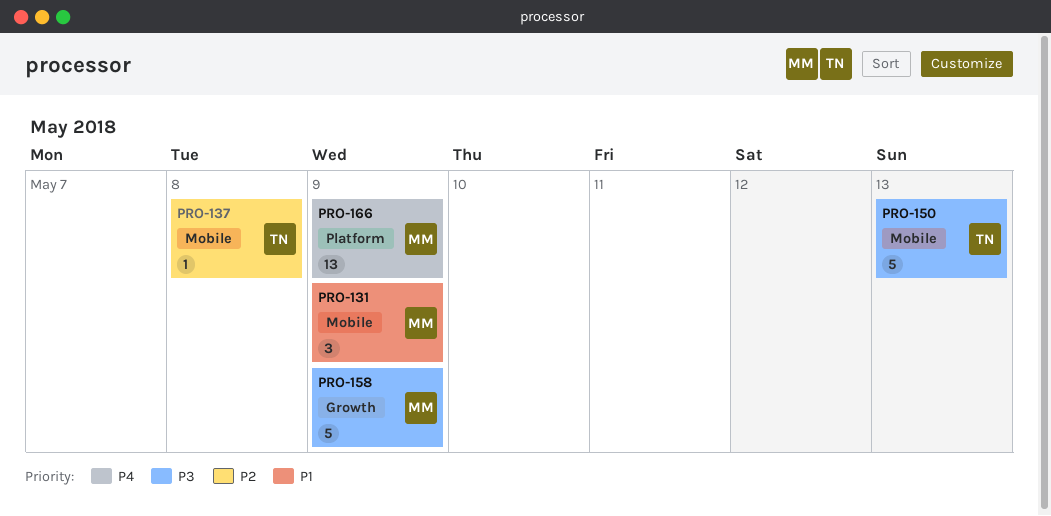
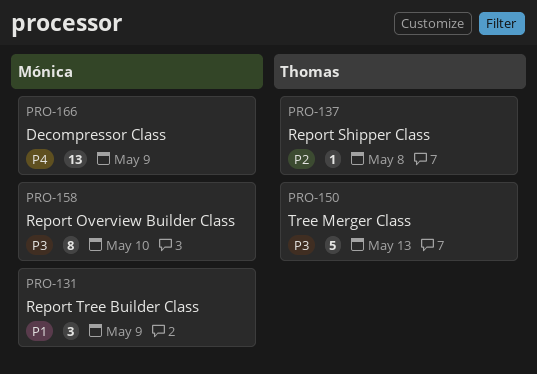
PRO-158, estimate: 5 -> 8
PRO-158, due: May 9 -> May 10

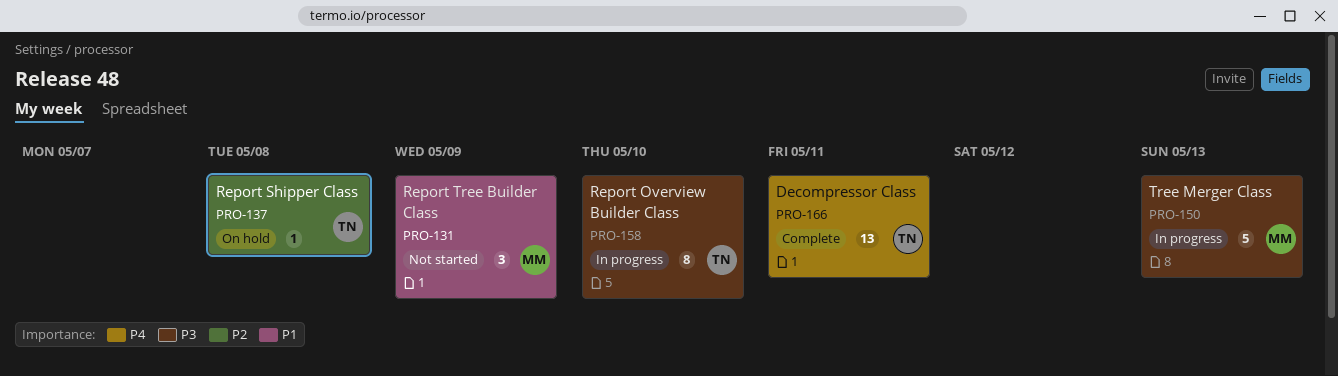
PRO-150, owner: Thomas -> Mónica
PRO-158, owner: Mónica -> Thomas
PRO-166, owner: Mónica -> Thomas
PRO-166, due: May 9 -> May 11

